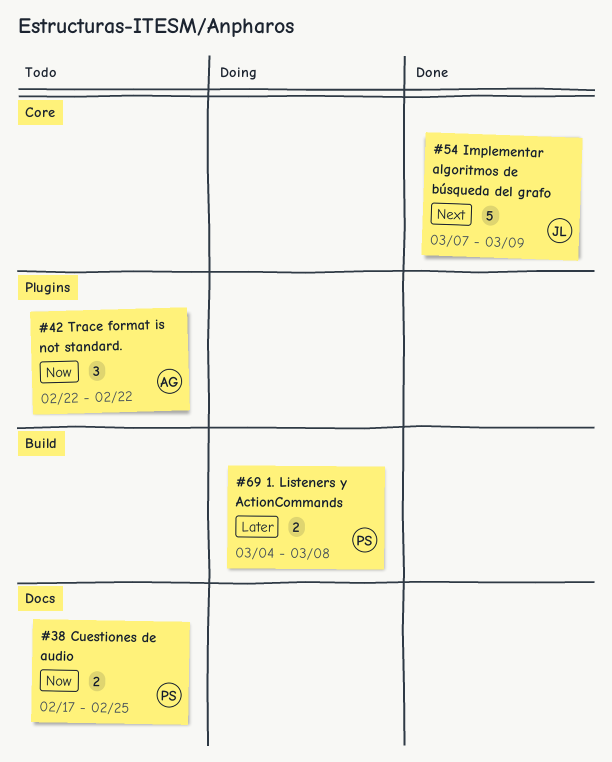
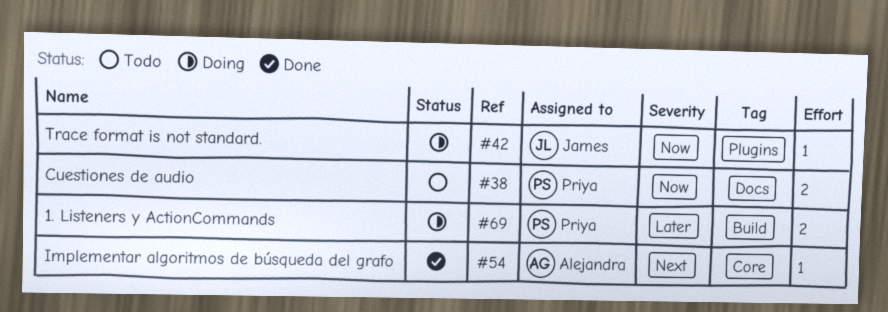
#42, status: Todo -> Doing
#42, owner: Alejandra -> James
#42, estimate: 3 -> 1
#54, owner: James -> Alejandra
#54, estimate: 5 -> 1

